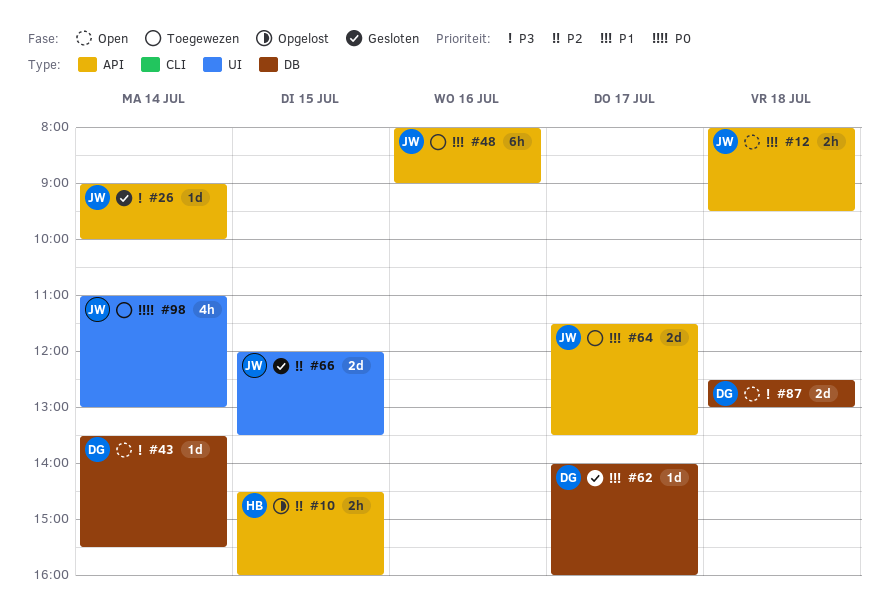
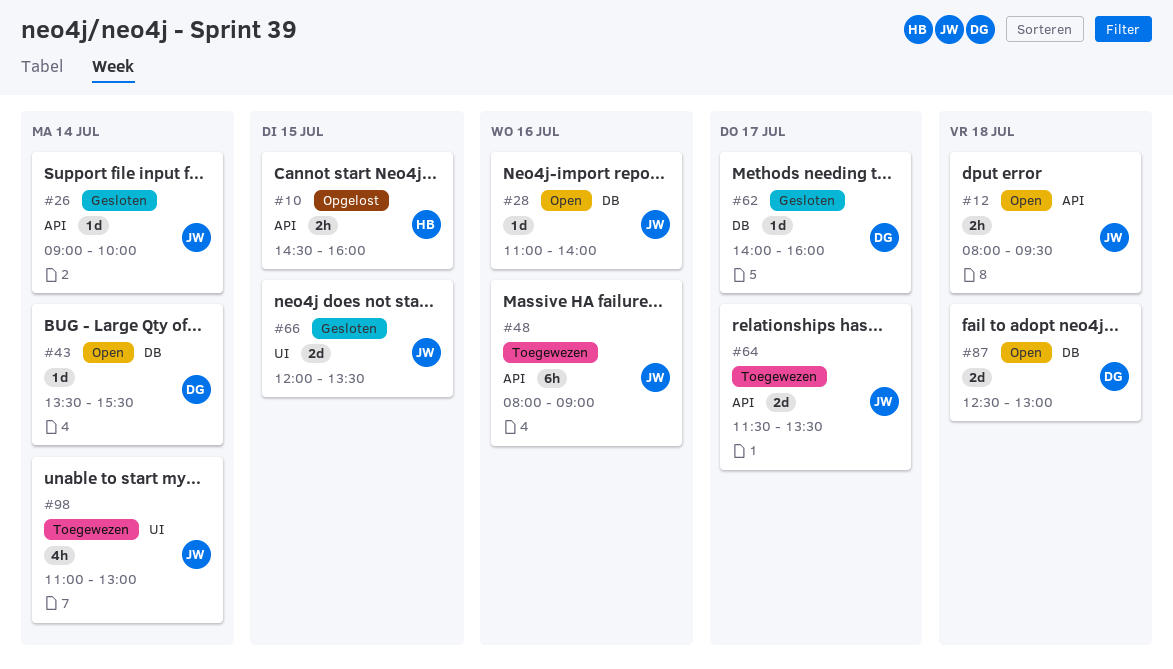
#28: none -> present

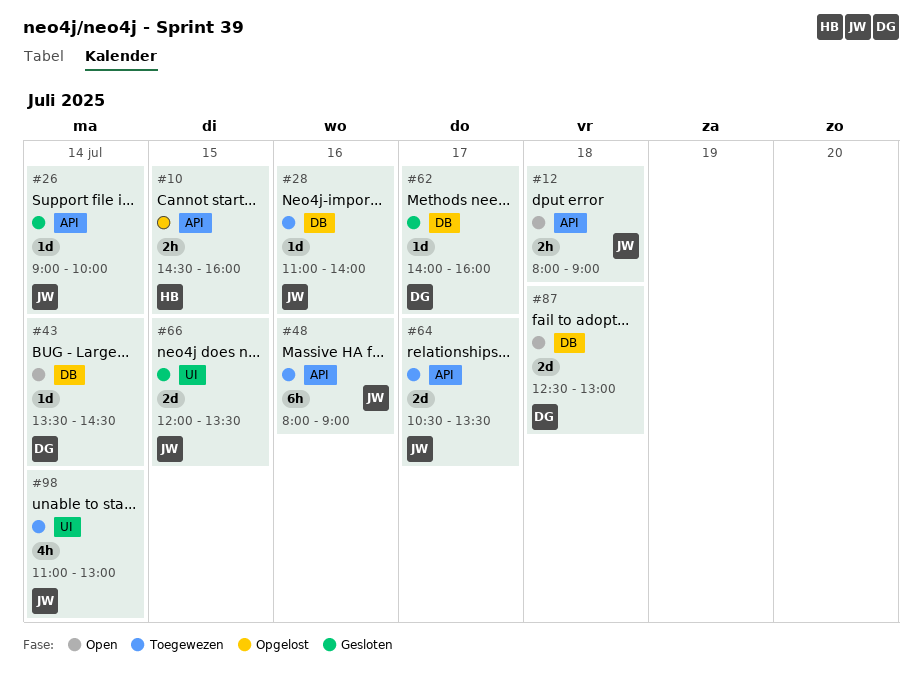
#12, ends: 09:30 -> 09:00
#28, status: Open -> Toegewezen
#43, ends: 15:30 -> 14:30
#64, begins: 11:30 -> 10:30

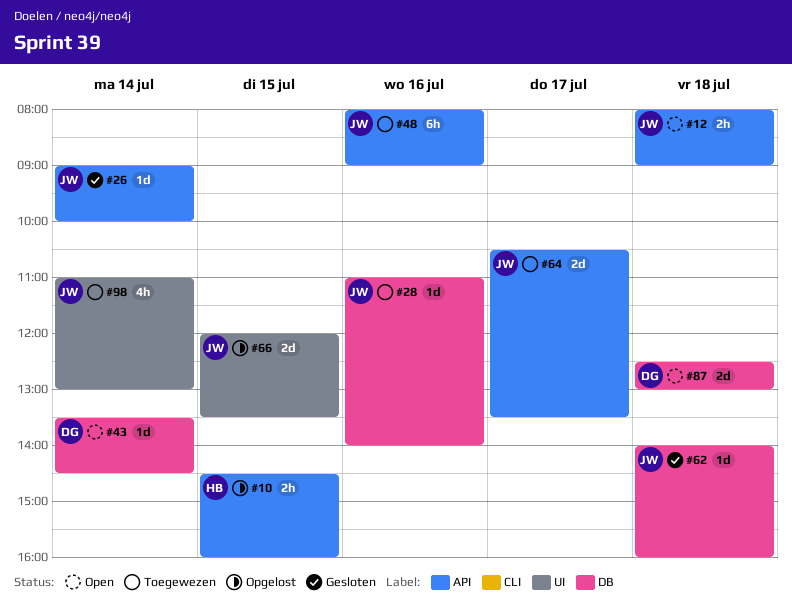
#62, owner: DG -> JW
#62, day: Jul 17 -> Jul 18
#66, status: Gesloten -> Opgelost

